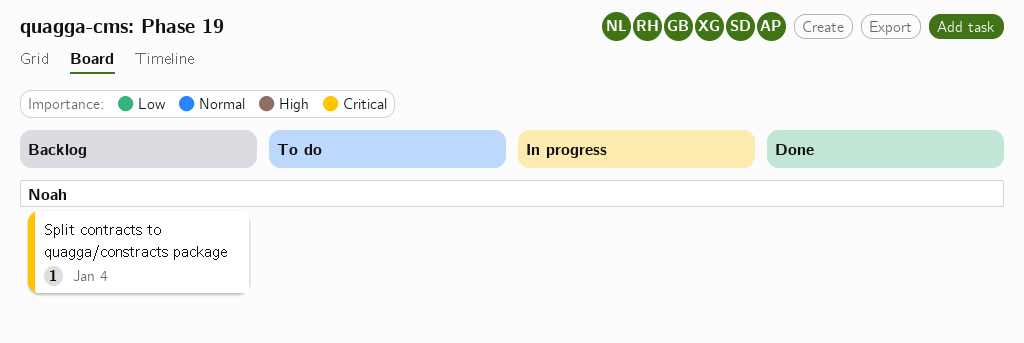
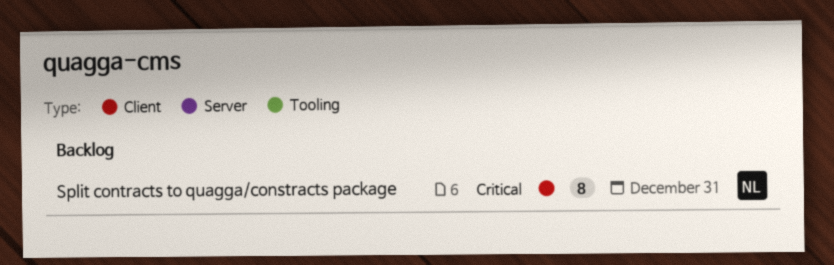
Split contracts to quagga/constracts package, estimate: 1 -> 8
Split contracts to quagga/constracts package, due: Jan 4 -> Dec 31

